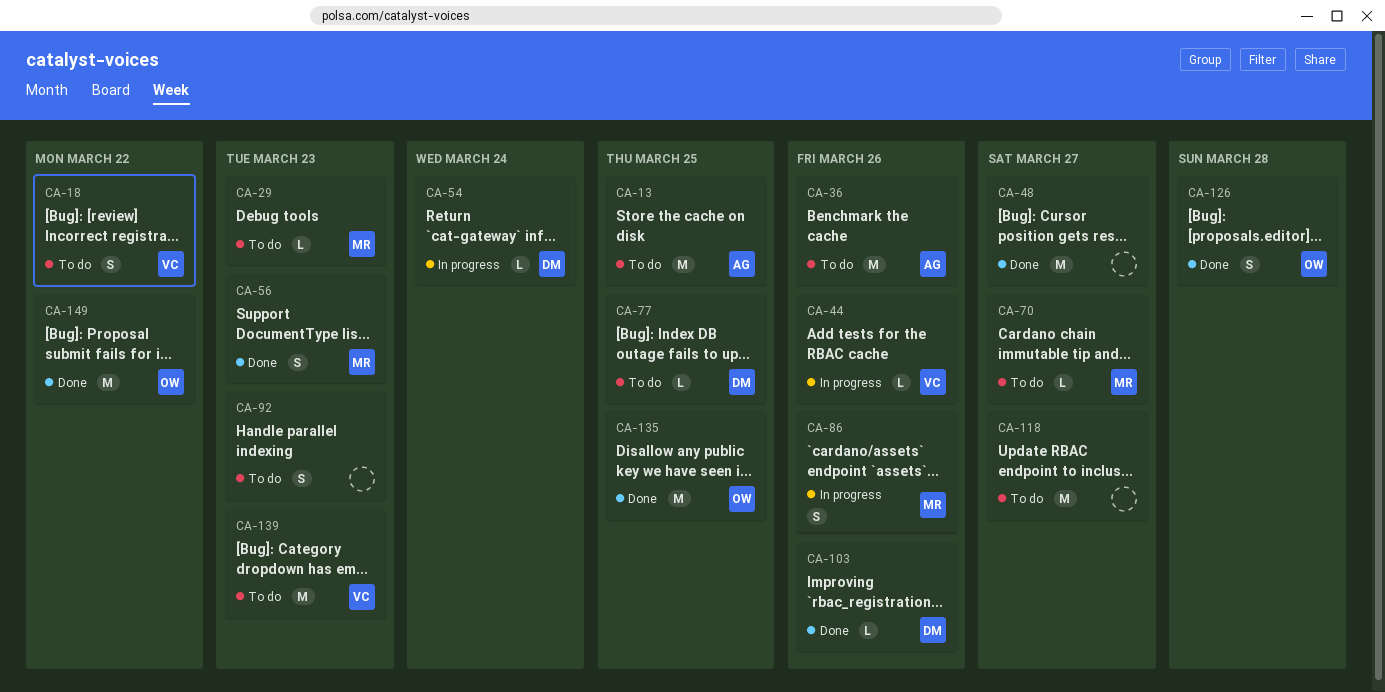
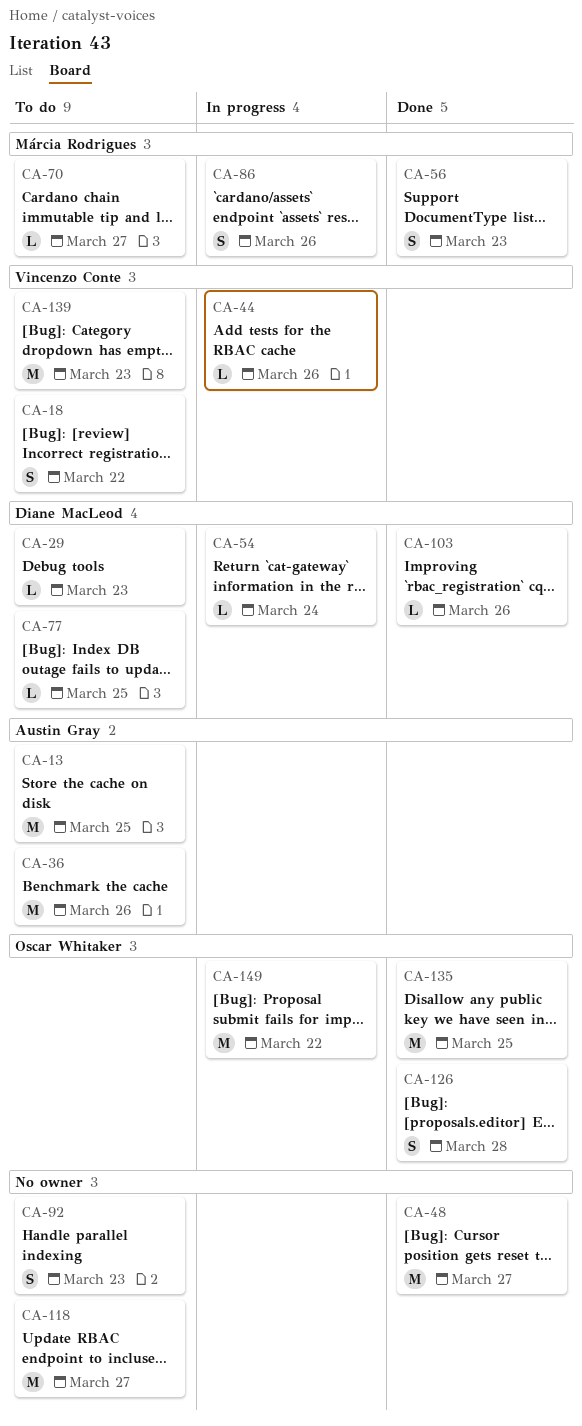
CA-29, owner: Márcia Rodrigues -> Diane MacLeod
CA-149, status: Done -> In progress

